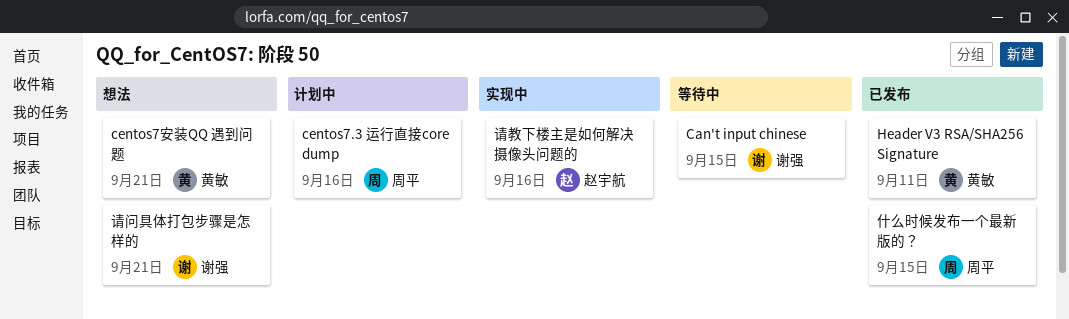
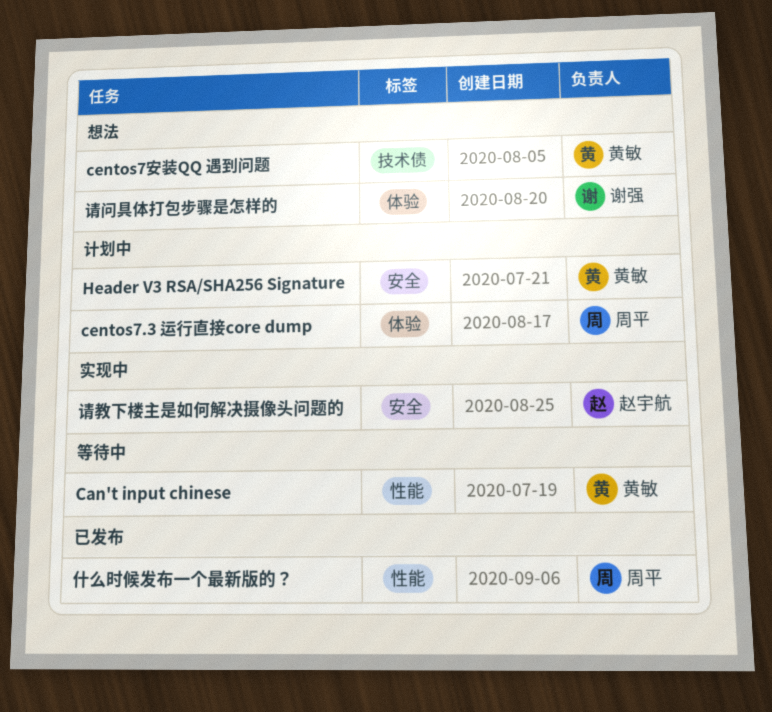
Can't input chinese, owner: 谢强 -> 黄敏
Header V3 RSA/SHA256 Signature, status: 已发布 -> 计划中

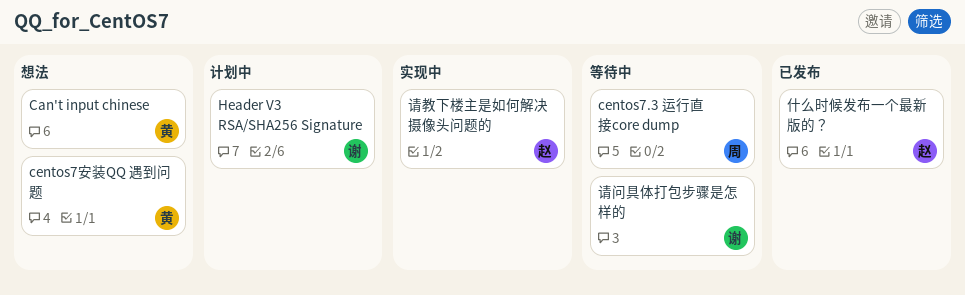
Can't input chinese, status: 等待中 -> 想法
centos7.3 运行直接core dump, status: 计划中 -> 等待中
Header V3 RSA/SHA256 Signature, owner: 黄敏 -> 谢强
什么时候发布一个最新版的？, owner: 周平 -> 赵宇航
请问具体打包步骤是怎样的, status: 想法 -> 等待中

